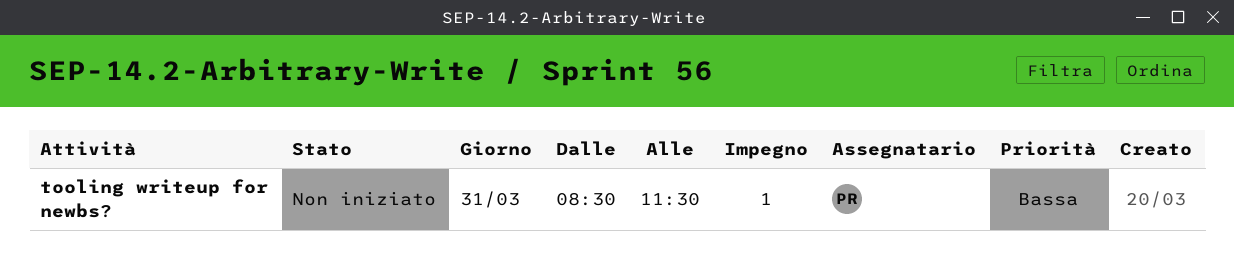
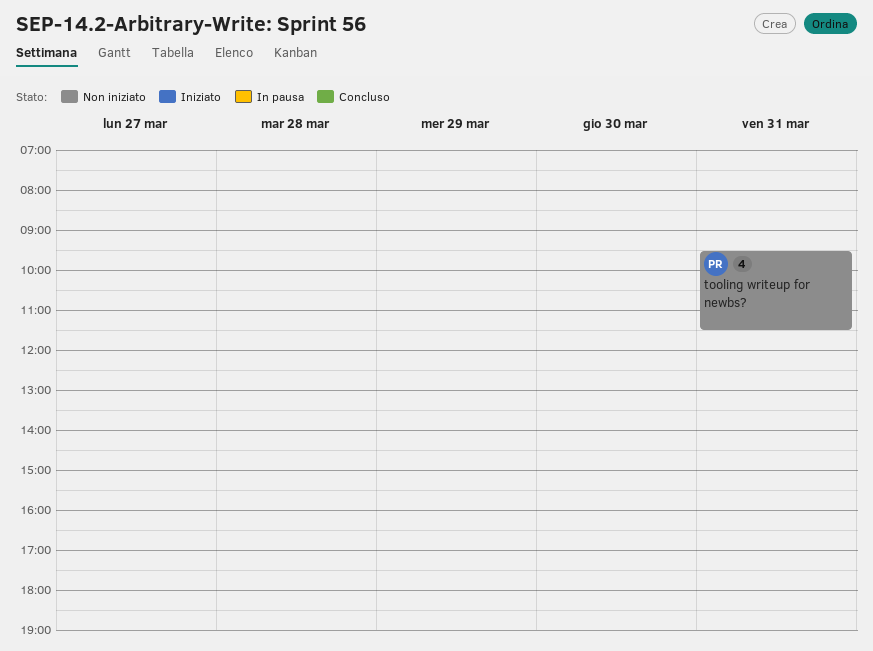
tooling writeup for newbs?, estimate: 1 -> 4
tooling writeup for newbs?, begins: 08:30 -> 09:30

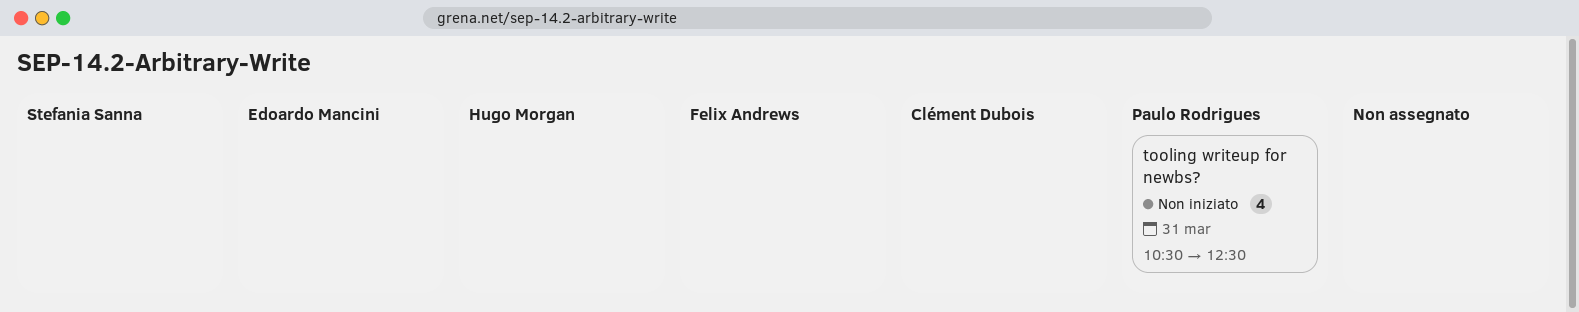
tooling writeup for newbs?, begins: 09:30 -> 10:30
tooling writeup for newbs?, ends: 11:30 -> 12:30

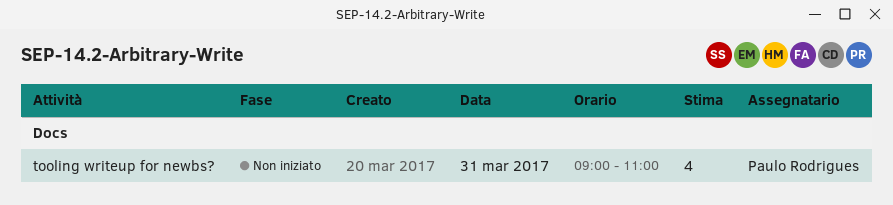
tooling writeup for newbs?, begins: 10:30 -> 09:00
tooling writeup for newbs?, ends: 12:30 -> 11:00

